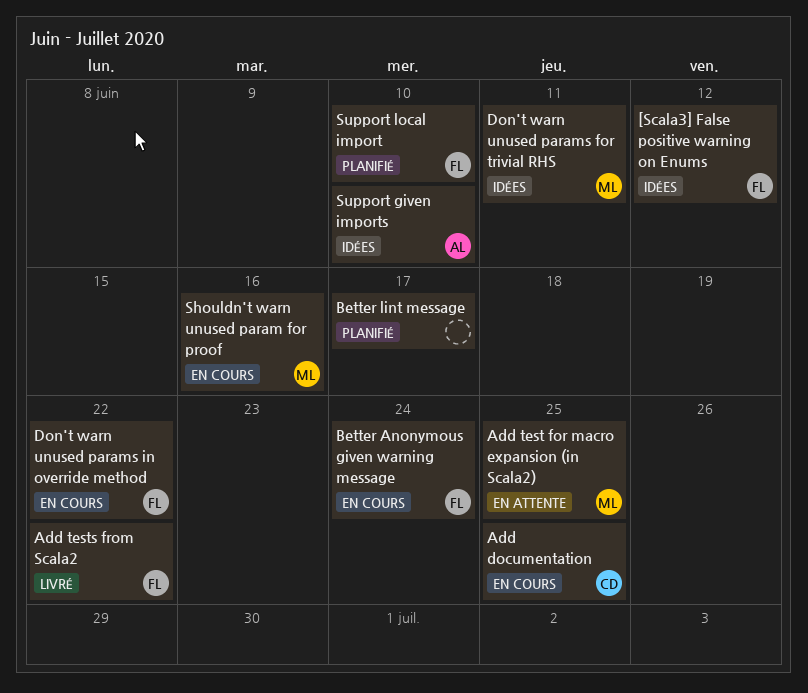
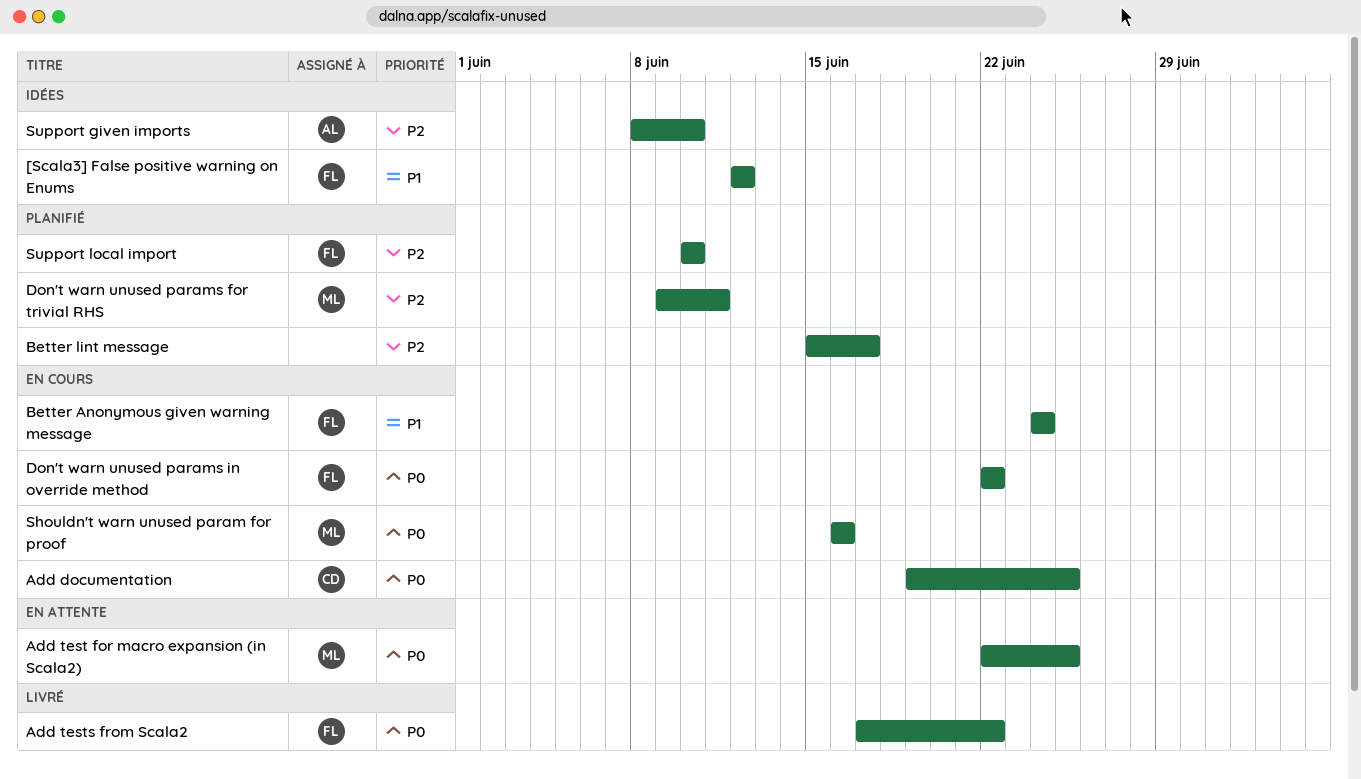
Don't warn unused params for trivial RHS, status: Idées -> Planifié

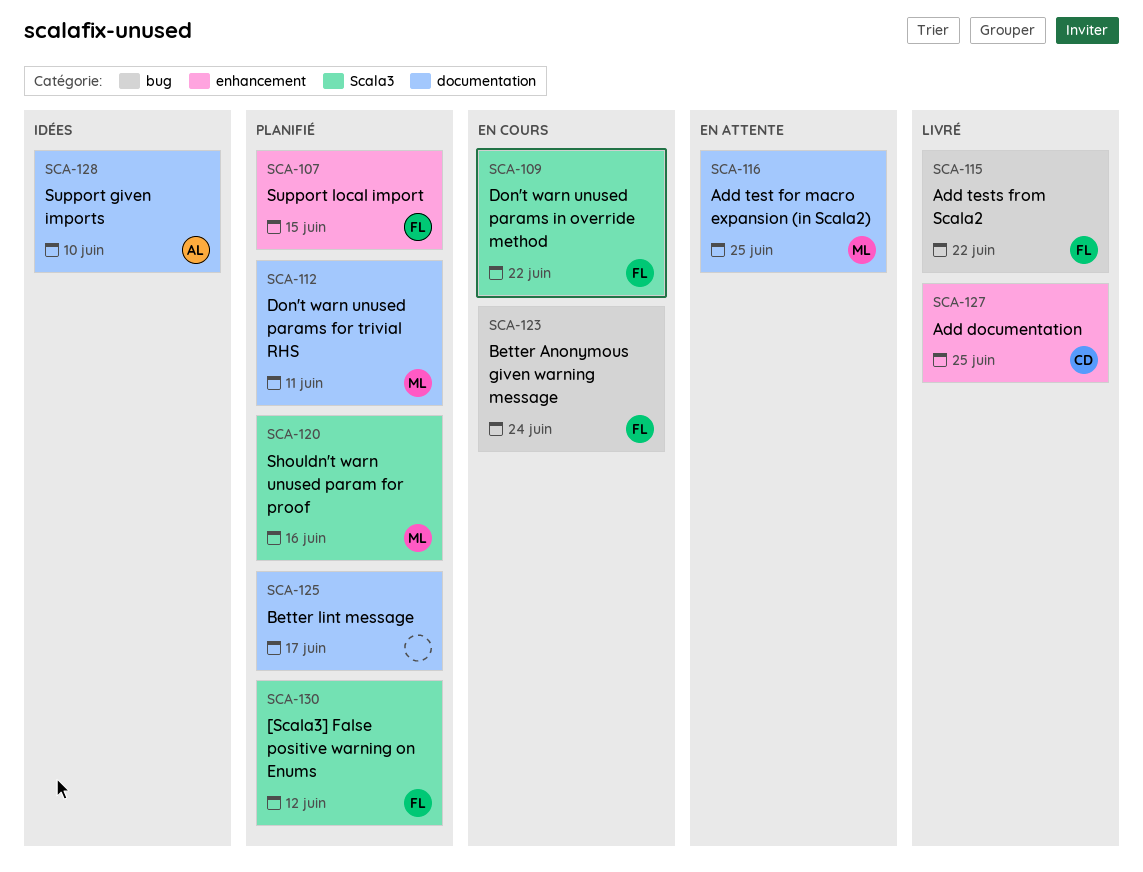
[Scala3] False positive warning on Enums, status: Idées -> Planifié
Add documentation, status: En cours -> Livré
Shouldn't warn unused param for proof, status: En cours -> Planifié
Support local import, due: Jun 10 -> Jun 15

